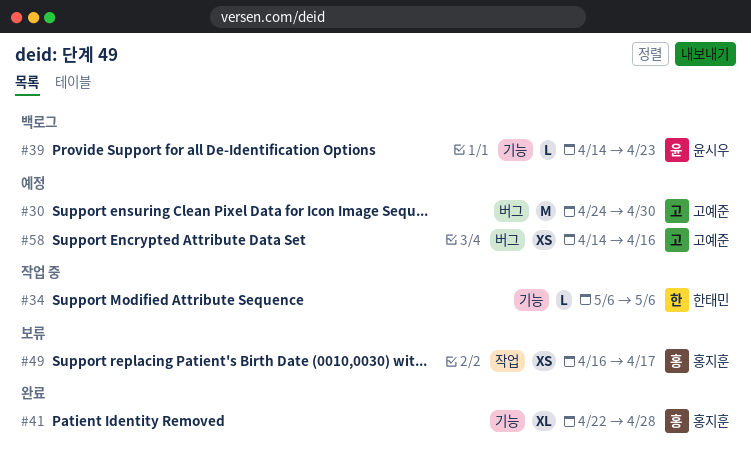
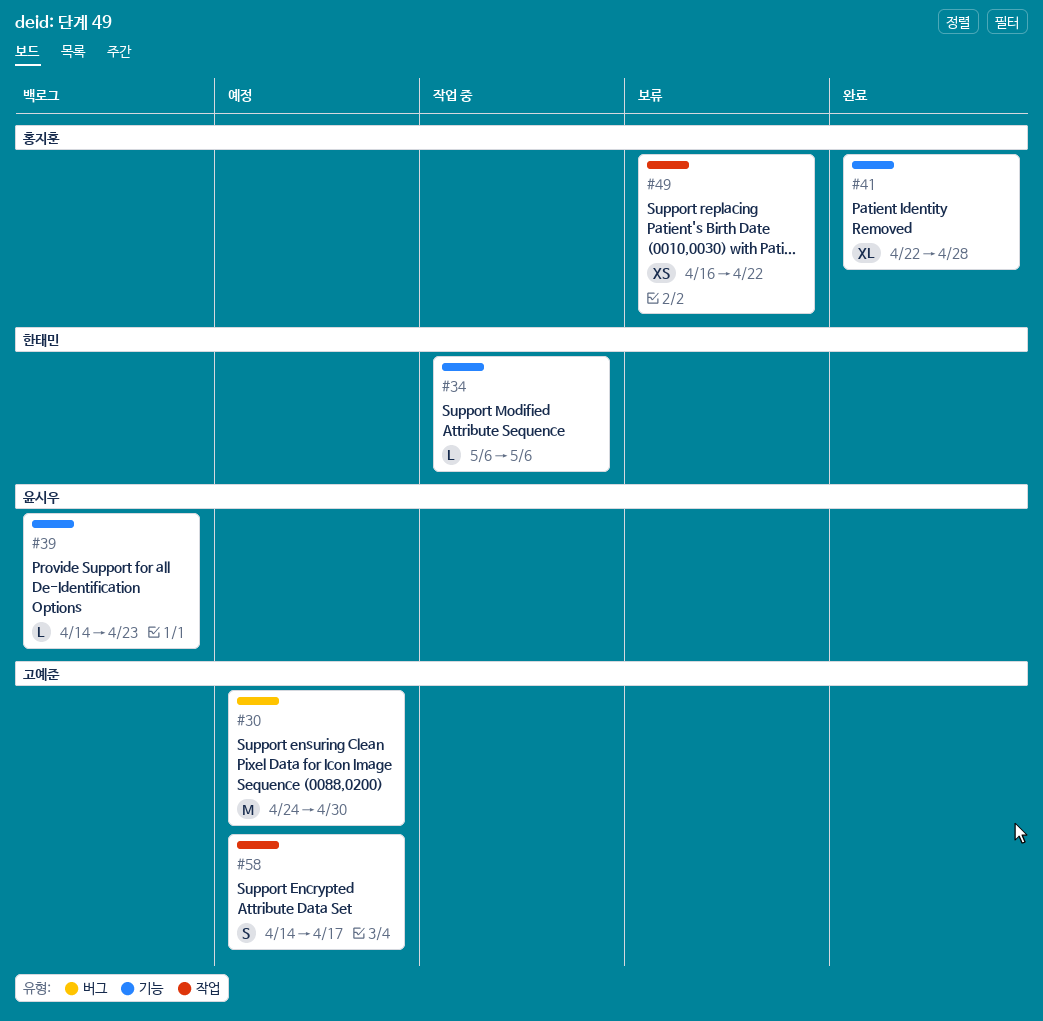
#49, due: Apr 17 -> Apr 22
#58, label: 버그 -> 작업
#58, estimate: XS -> S
#58, due: Apr 16 -> Apr 17

